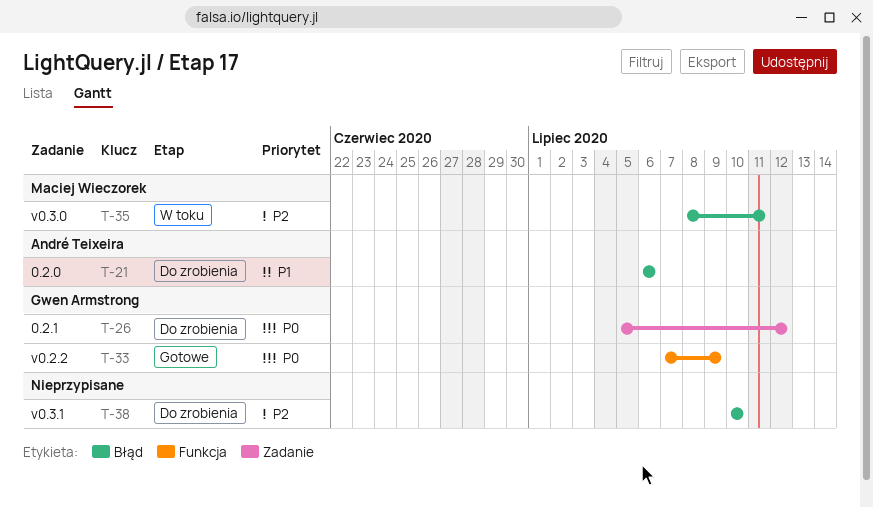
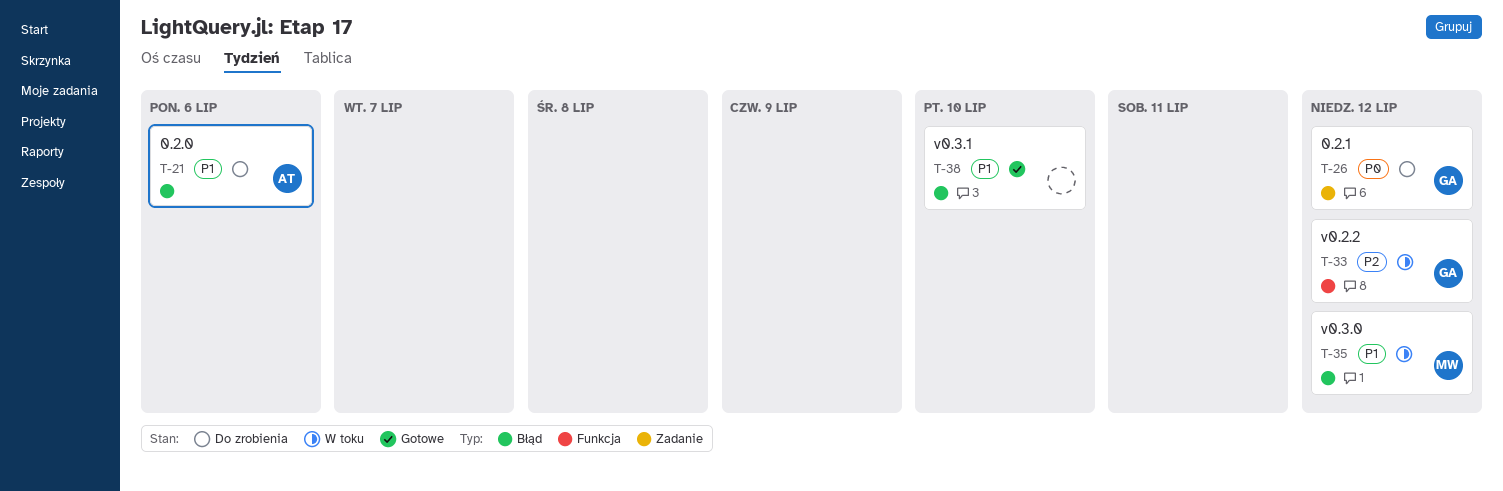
T-33, status: Gotowe -> W toku
T-33, priority: P0 -> P2
T-33, due: Jul 9 -> Jul 12
T-35, priority: P2 -> P1
T-35, due: Jul 11 -> Jul 12
T-38, status: Do zrobienia -> Gotowe
T-38, priority: P2 -> P1

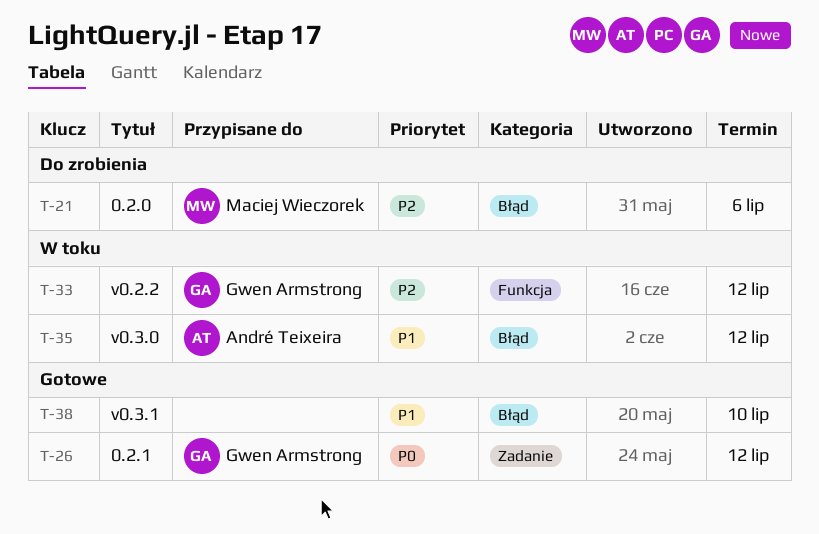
T-21, owner: André Teixeira -> Maciej Wieczorek
T-21, priority: P1 -> P2
T-26, status: Do zrobienia -> Gotowe
T-35, owner: Maciej Wieczorek -> André Teixeira

